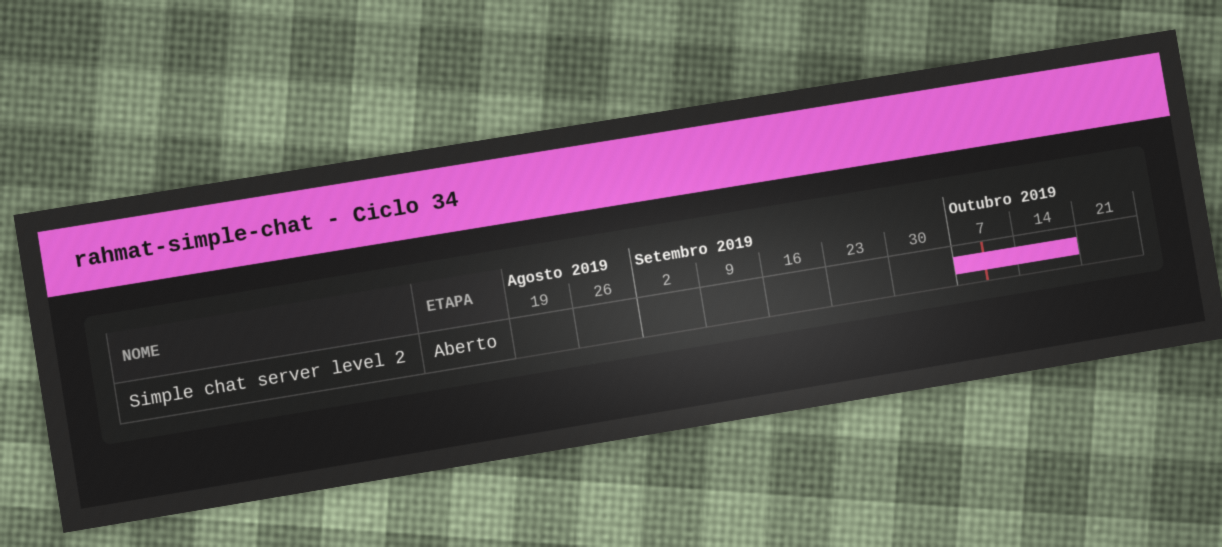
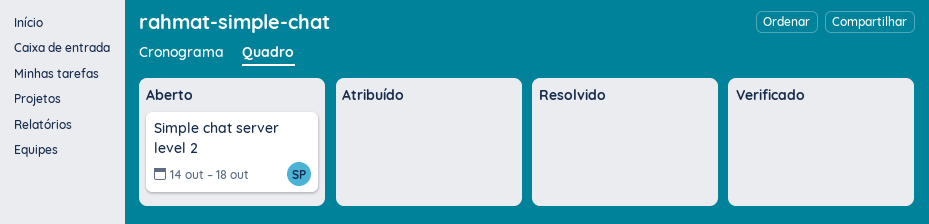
Simple chat server level 2, start: Oct 7 -> Oct 14

